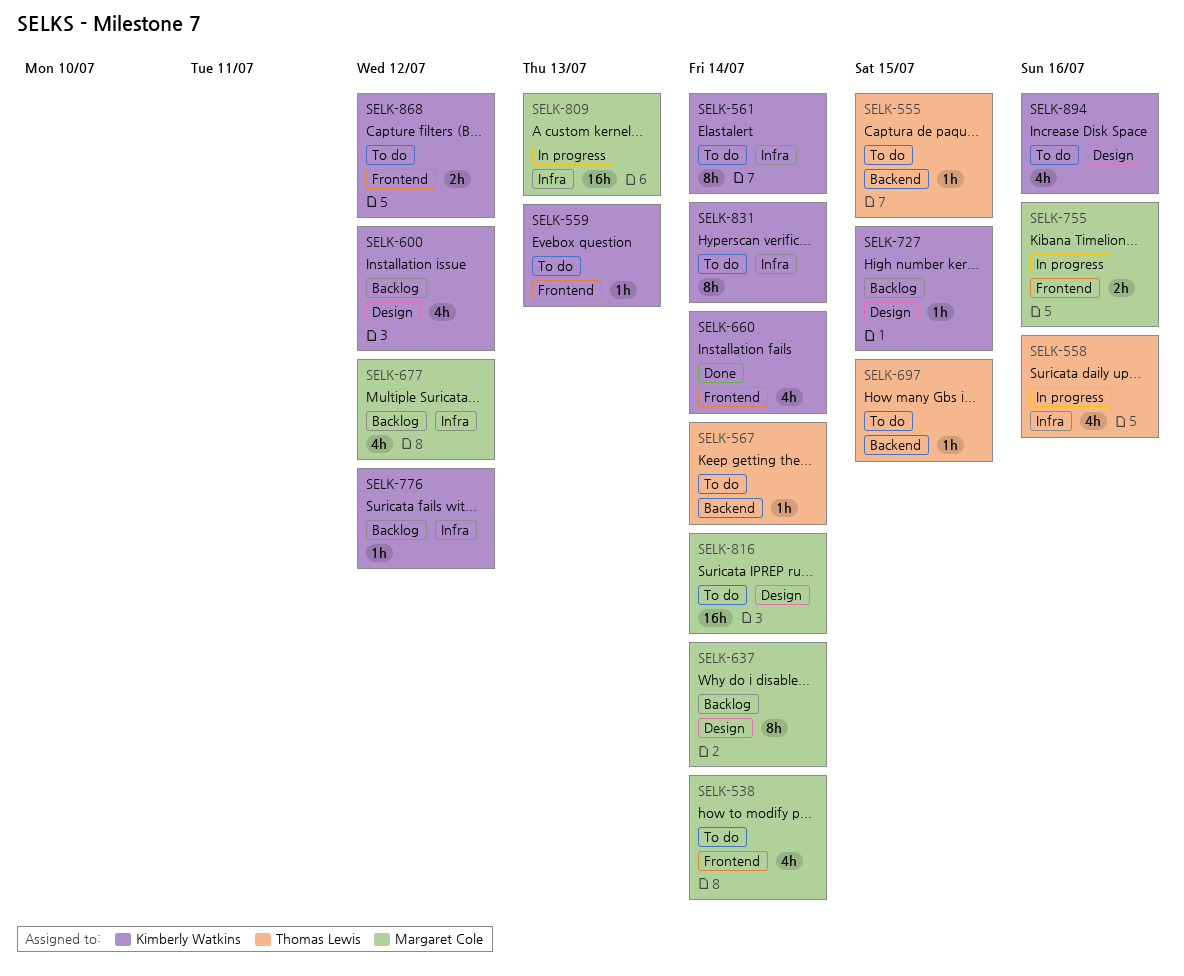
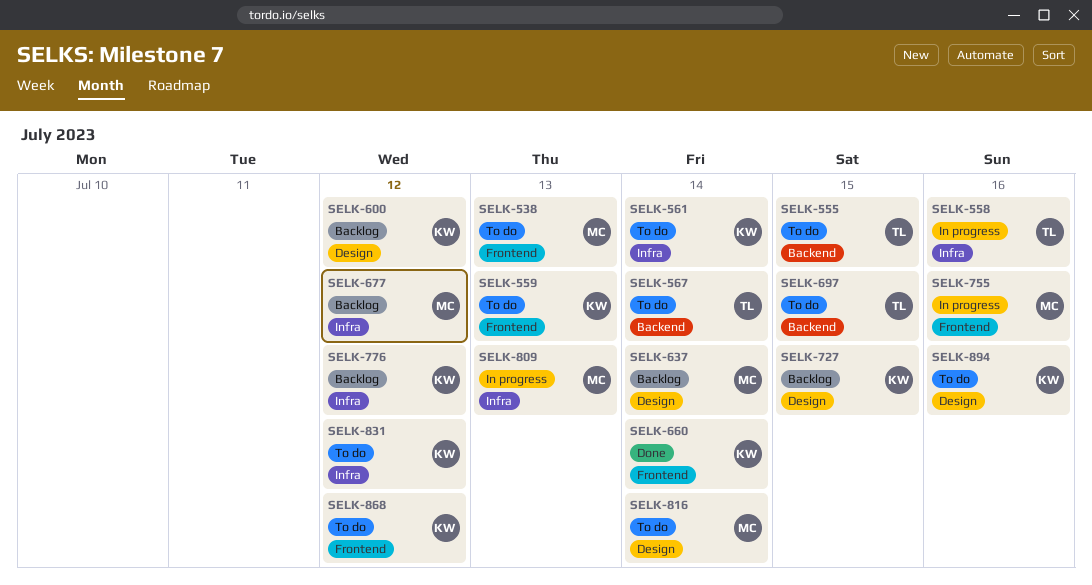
SELK-538, due: Jul 14 -> Jul 13
SELK-831, due: Jul 14 -> Jul 12

